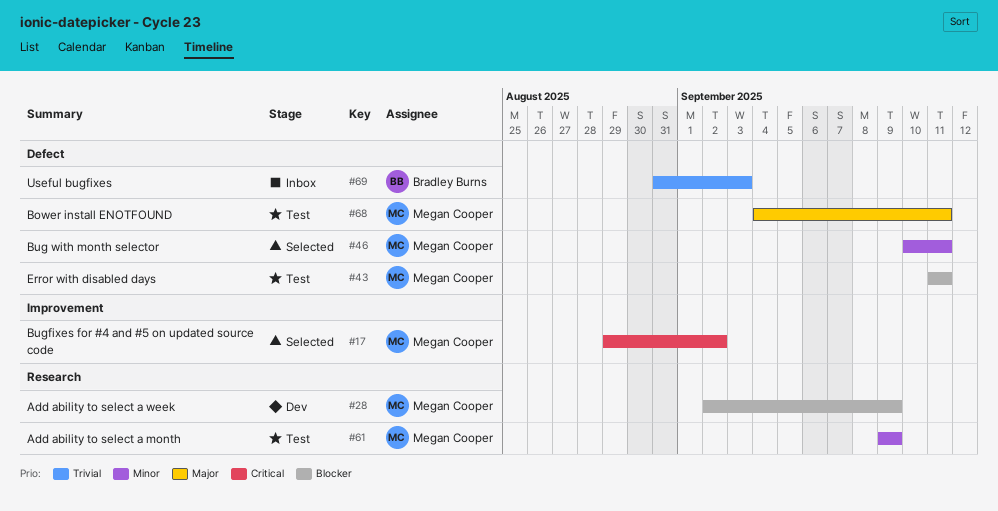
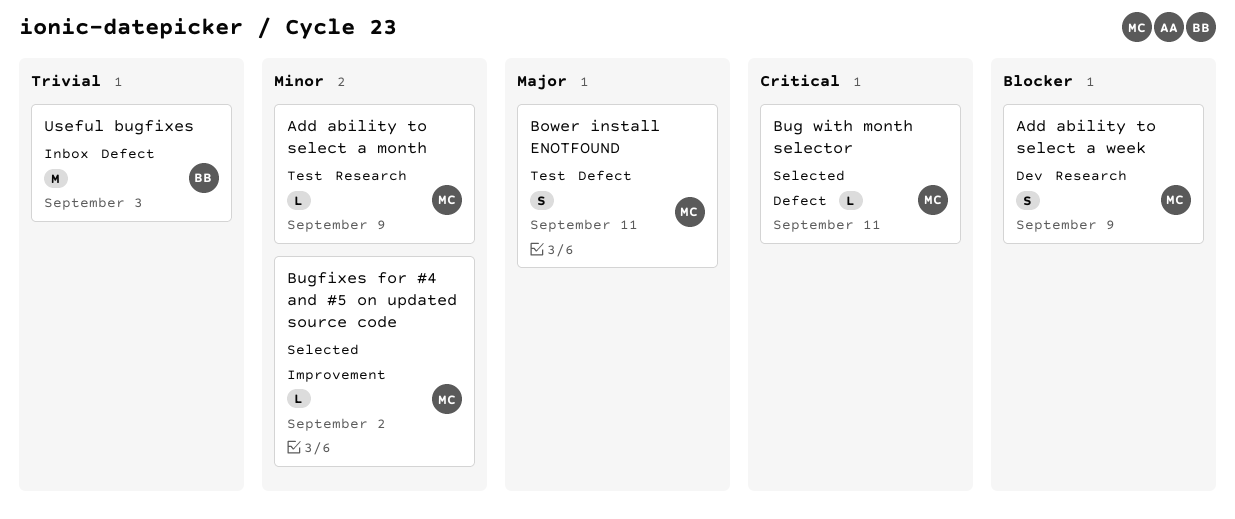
Bug with month selector, priority: Minor -> Critical
Bugfixes for #4 and #5 on updated source code, priority: Critical -> Minor
Error with disabled days: present -> none

